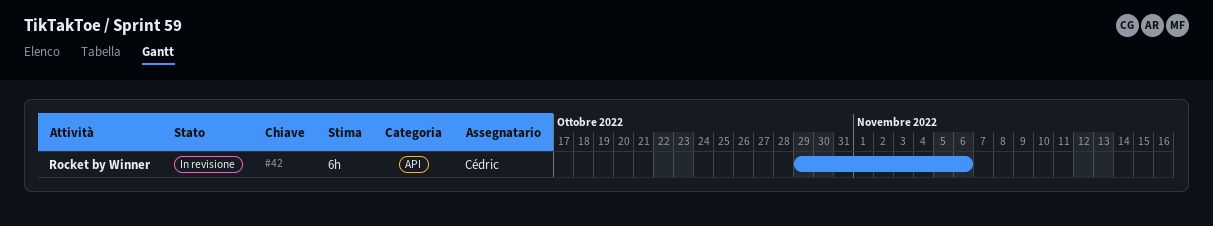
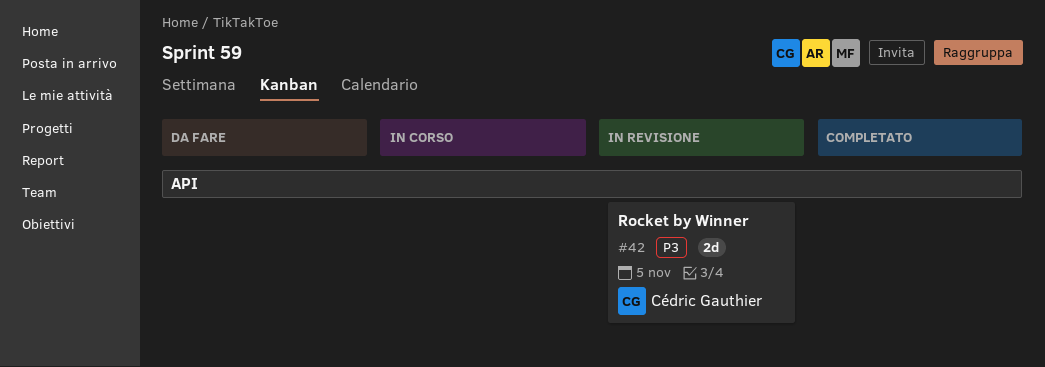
#42, estimate: 6h -> 2d
#42, due: Nov 6 -> Nov 5

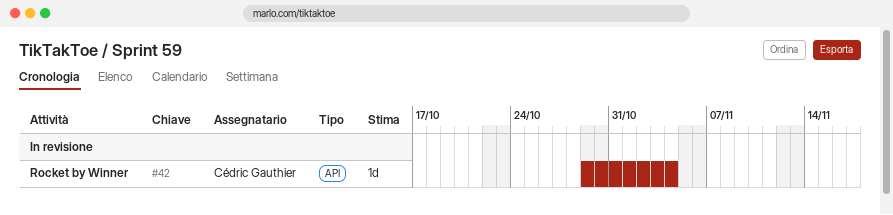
#42, estimate: 2d -> 1d
#42, due: Nov 5 -> Nov 4

